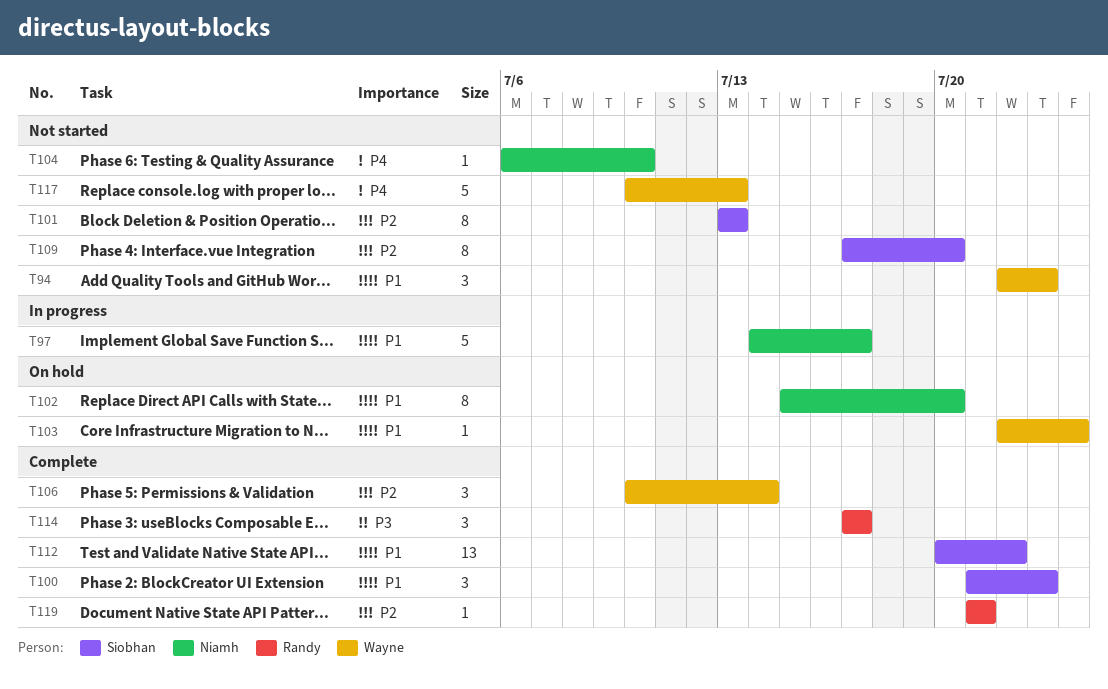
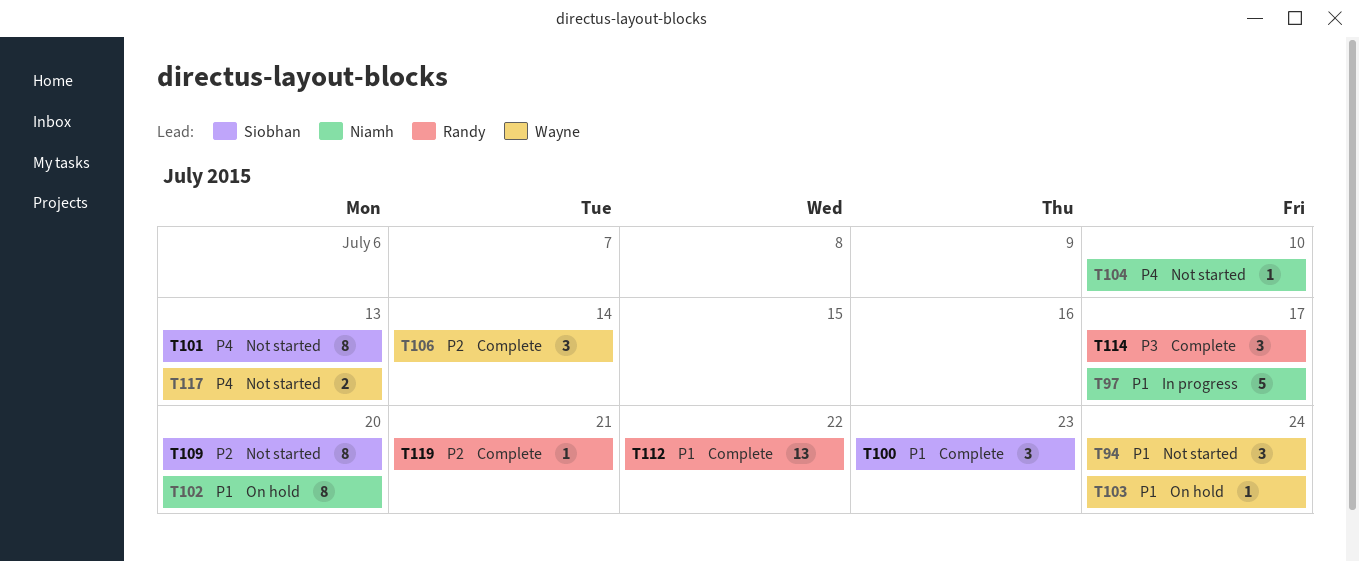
T94, due: Jul 23 -> Jul 24
T101, priority: P2 -> P4
T112, owner: Siobhan -> Randy
T117, estimate: 5 -> 2

